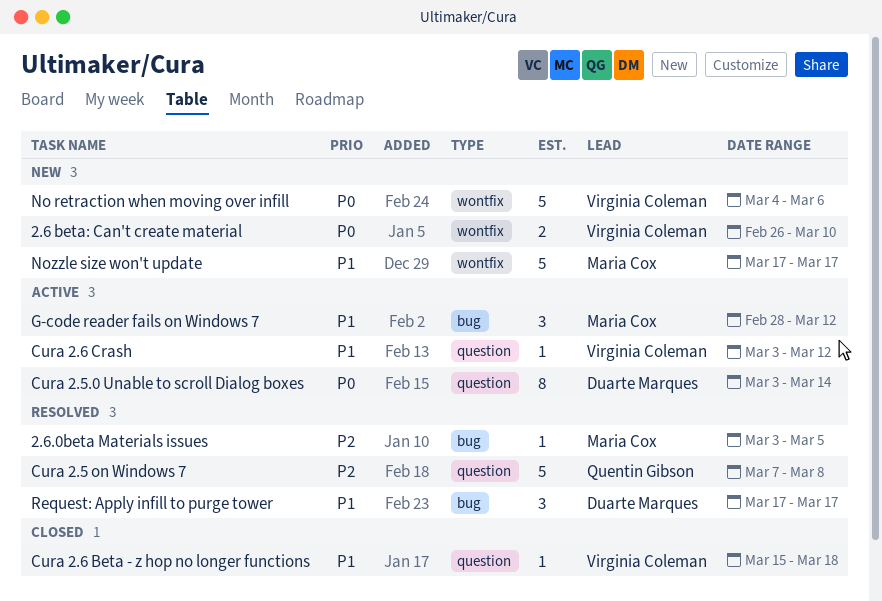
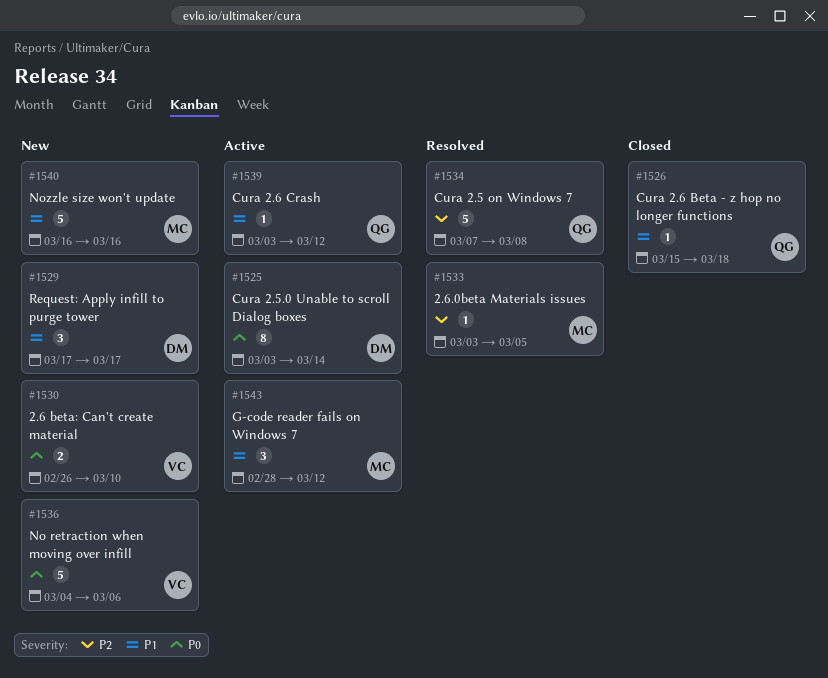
Cura 2.6 Beta - z hop no longer functions, owner: Virginia Coleman -> Quentin Gibson
Cura 2.6 Crash, owner: Virginia Coleman -> Quentin Gibson
Nozzle size won't update, start: Mar 17 -> Mar 16
Nozzle size won't update, due: Mar 17 -> Mar 16
Request: Apply infill to purge tower, status: Resolved -> New

